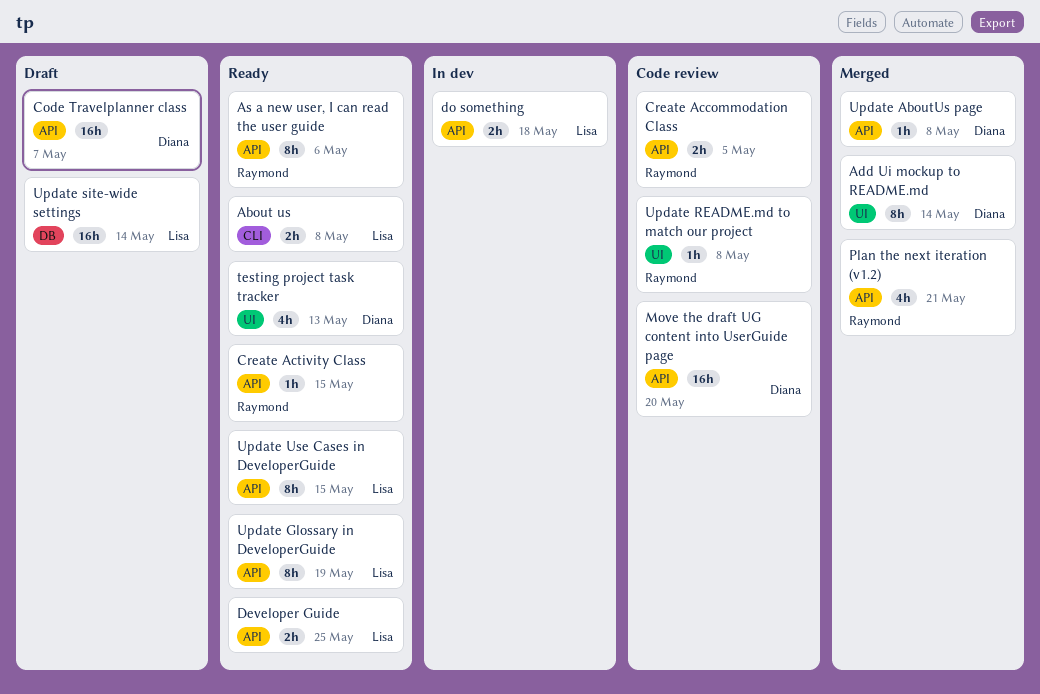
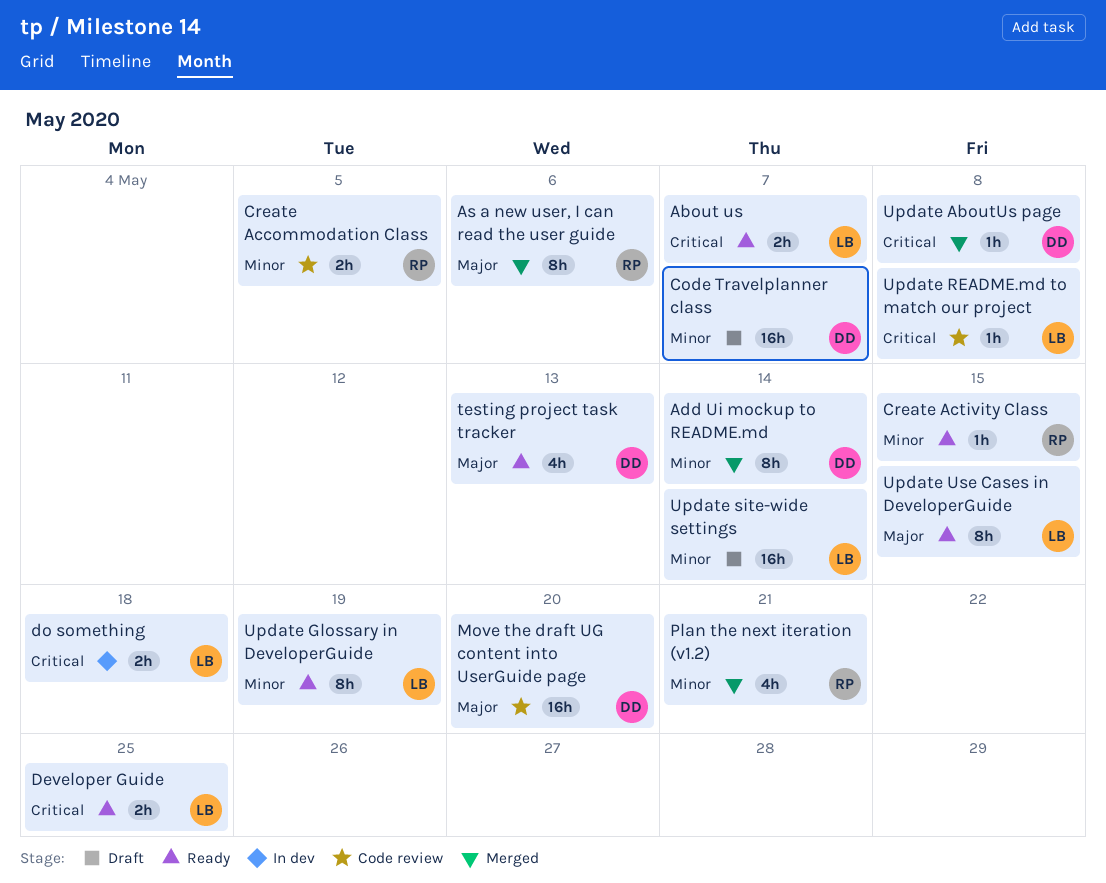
About us, due: May 8 -> May 7
As a new user, I can read the user guide, status: Ready -> Merged
Update README.md to match our project, owner: Raymond -> Lisa

